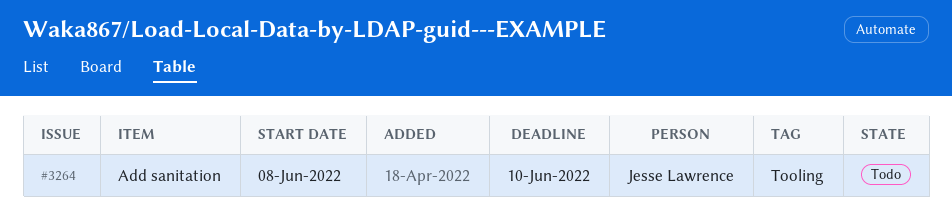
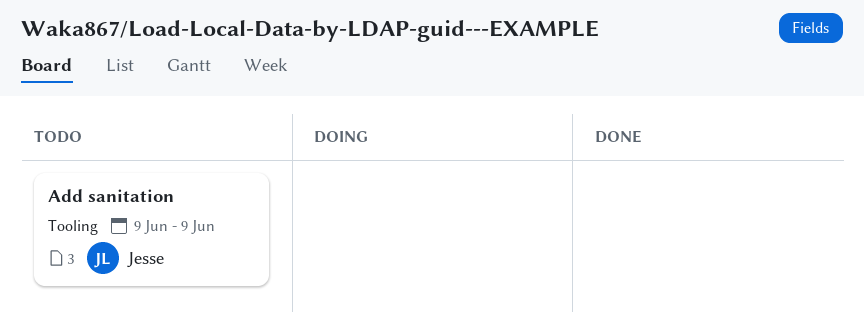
Add sanitation, start: Jun 8 -> Jun 9
Add sanitation, due: Jun 10 -> Jun 9

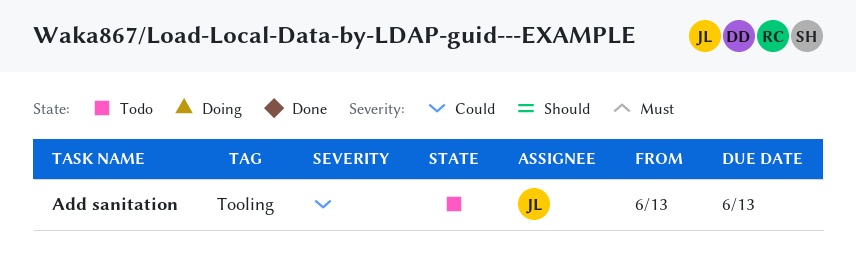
Add sanitation, start: Jun 9 -> Jun 13
Add sanitation, due: Jun 9 -> Jun 13

